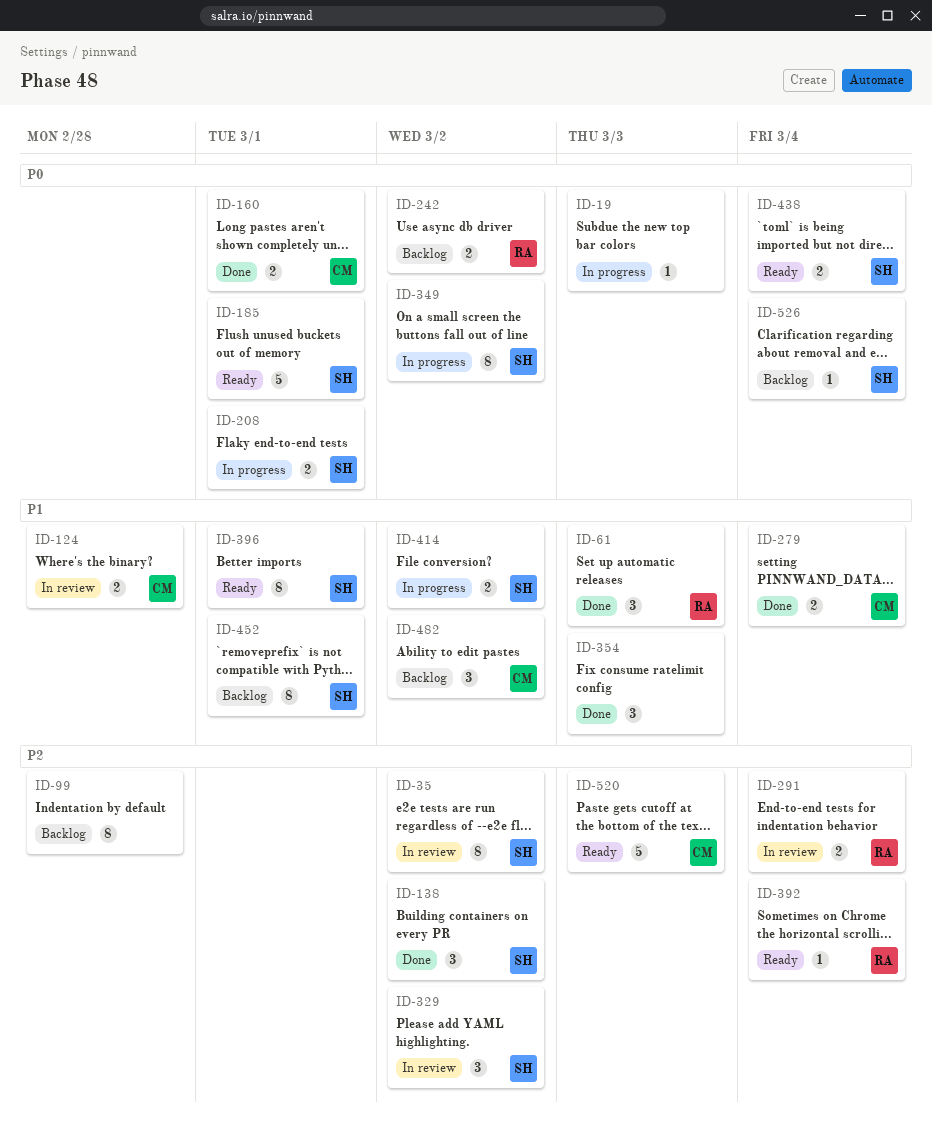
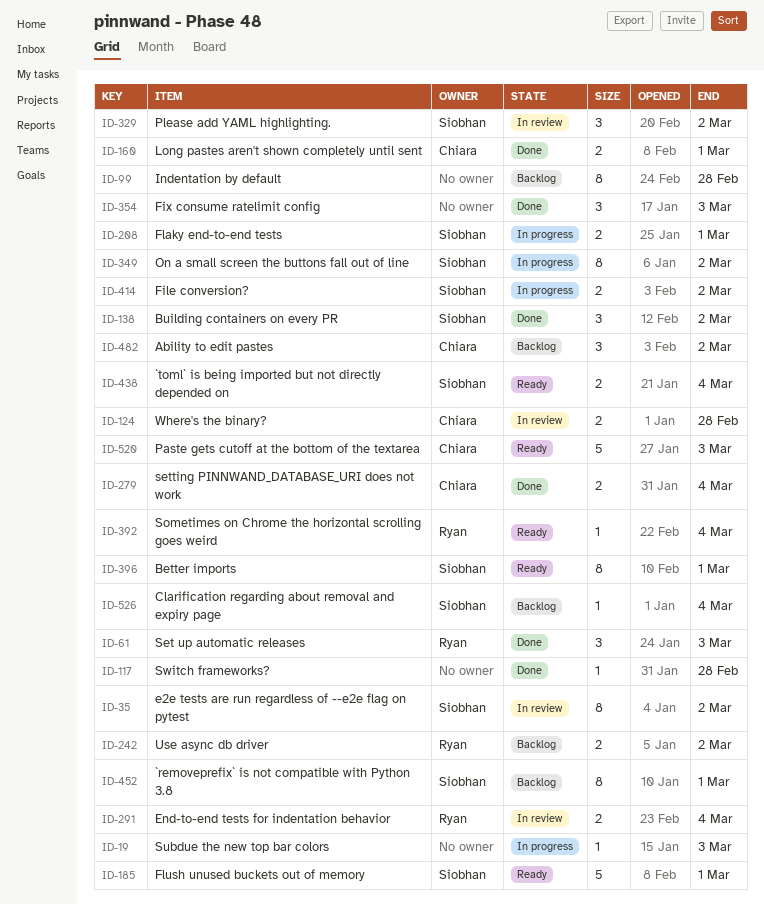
ID-117: none -> present

